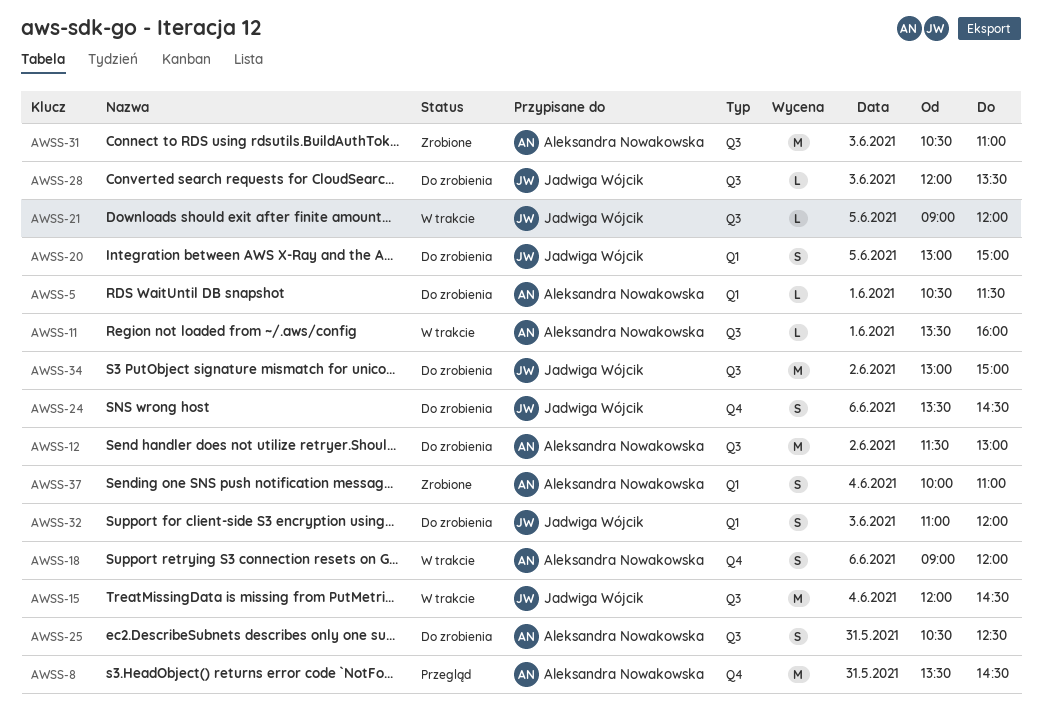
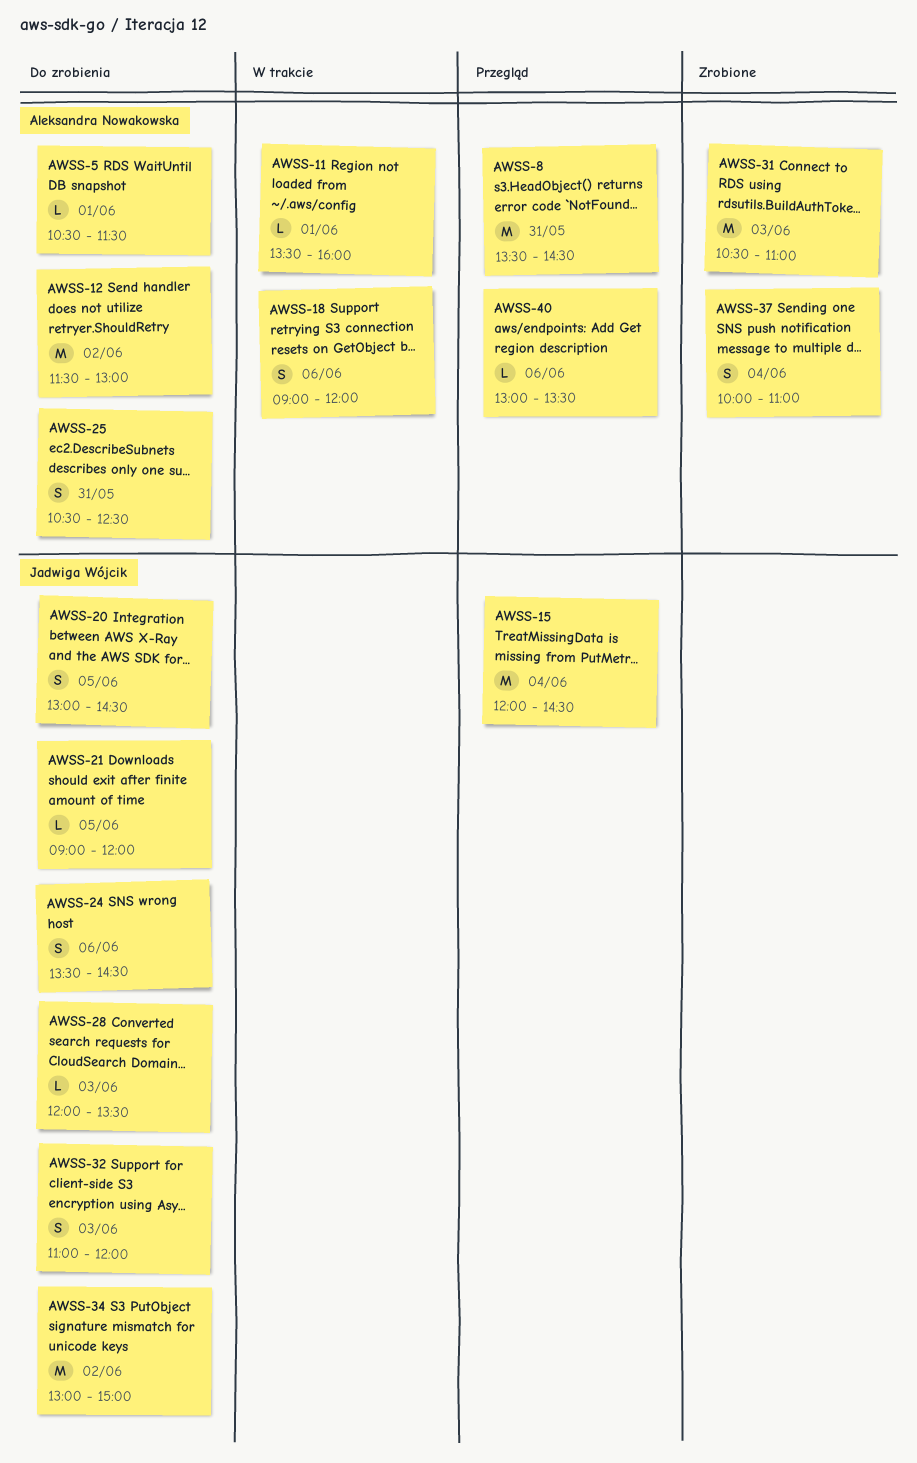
AWSS-15, status: W trakcie -> Przegląd
AWSS-20, ends: 15:00 -> 14:30
AWSS-21, status: W trakcie -> Do zrobienia
AWSS-40: none -> present

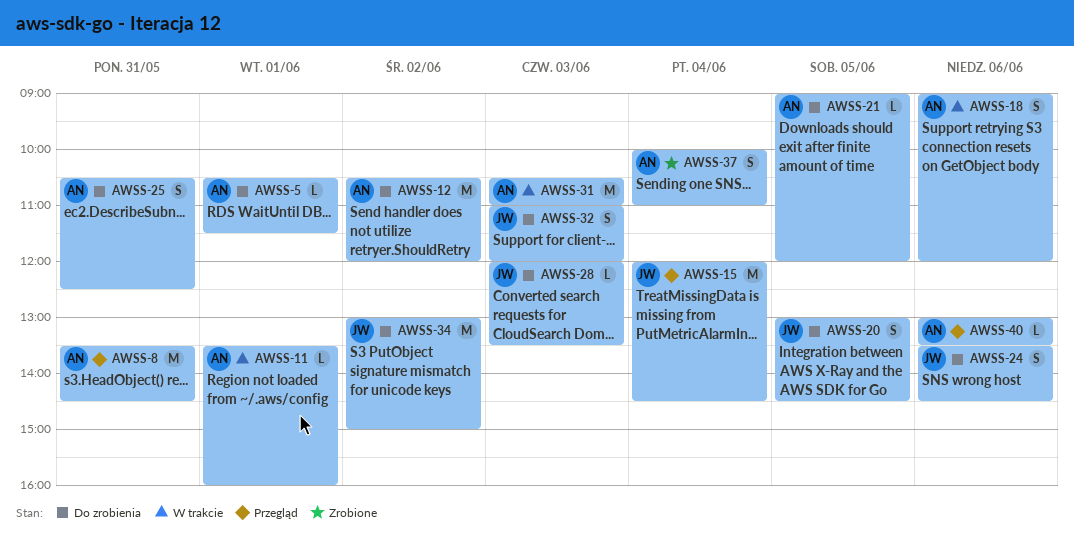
AWSS-12, begins: 11:30 -> 10:30
AWSS-12, ends: 13:00 -> 12:00
AWSS-21, owner: Jadwiga Wójcik -> Aleksandra Nowakowska
AWSS-31, status: Zrobione -> W trakcie

